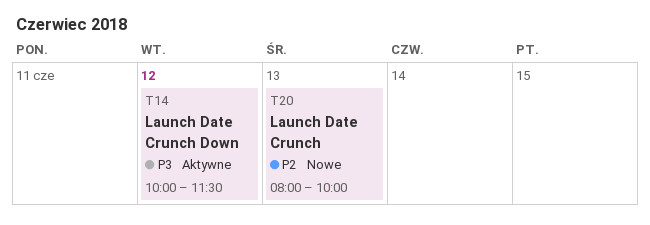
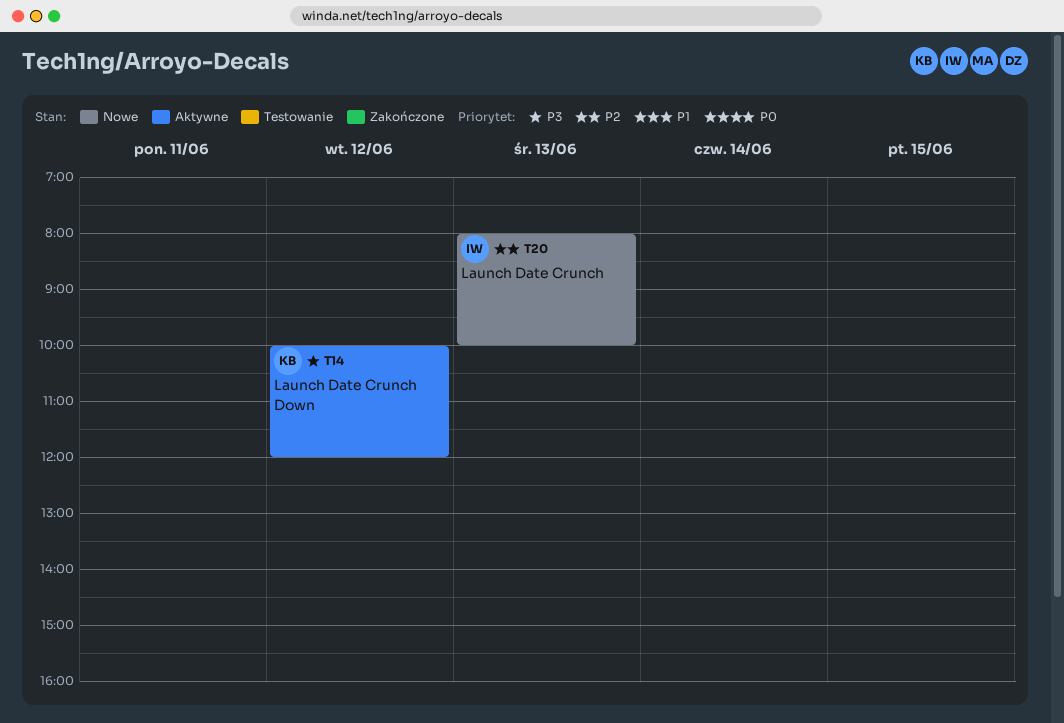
T14, ends: 11:30 -> 12:00

